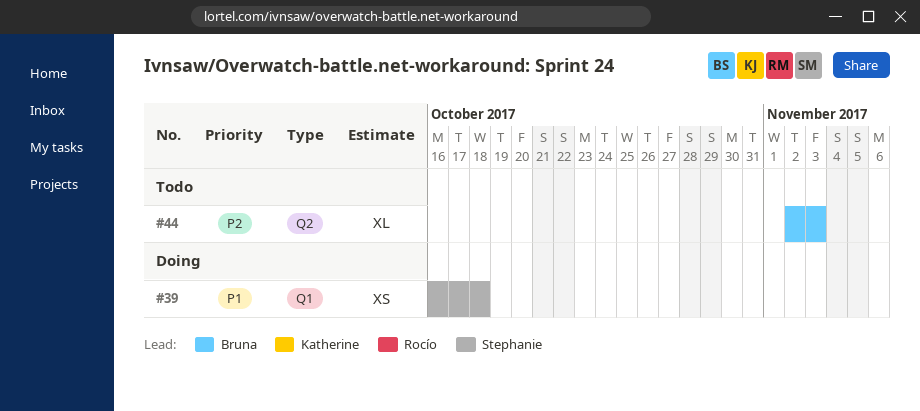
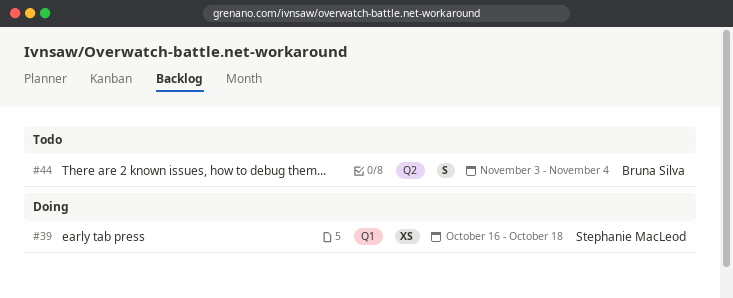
#44, estimate: XL -> S
#44, start: Nov 2 -> Nov 3
#44, due: Nov 3 -> Nov 4

